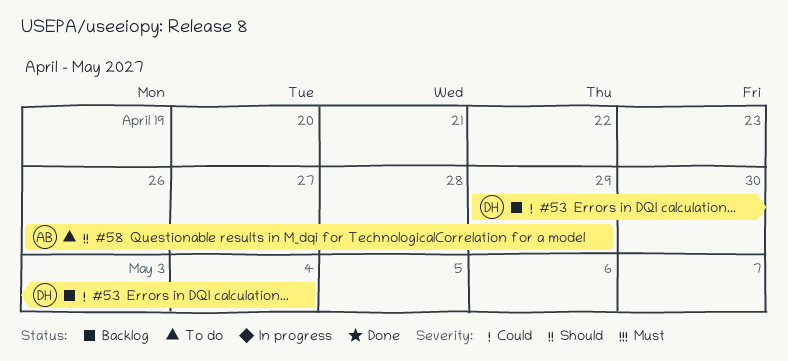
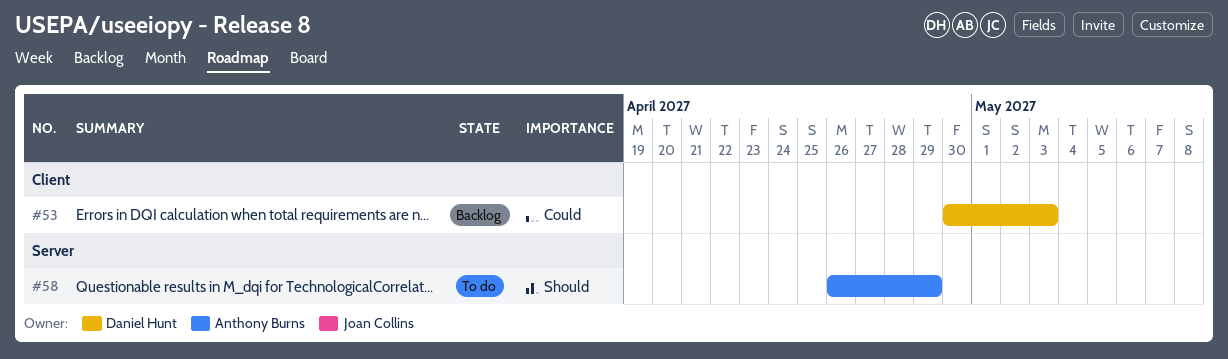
#53, start: Apr 29 -> Apr 30
#53, due: May 4 -> May 3

